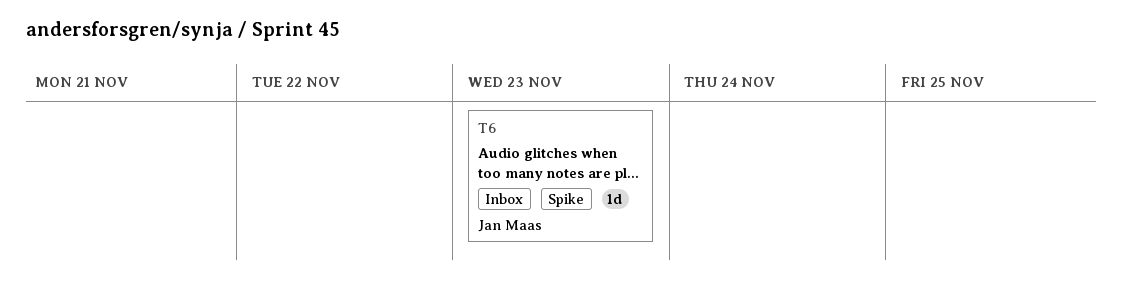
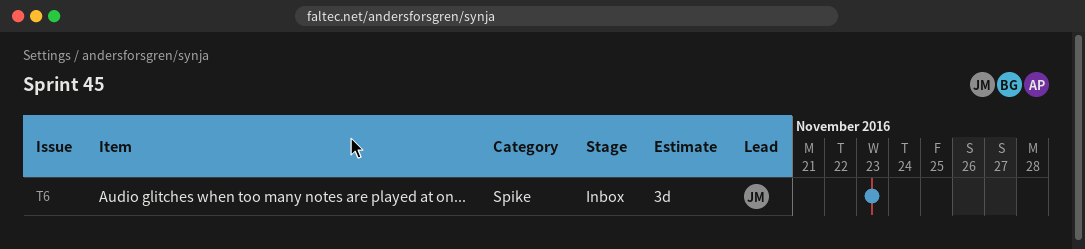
T6, estimate: 1d -> 3d

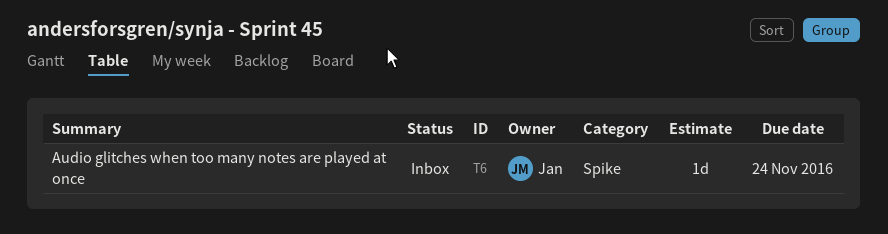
T6, estimate: 3d -> 1d
T6, due: Nov 23 -> Nov 24

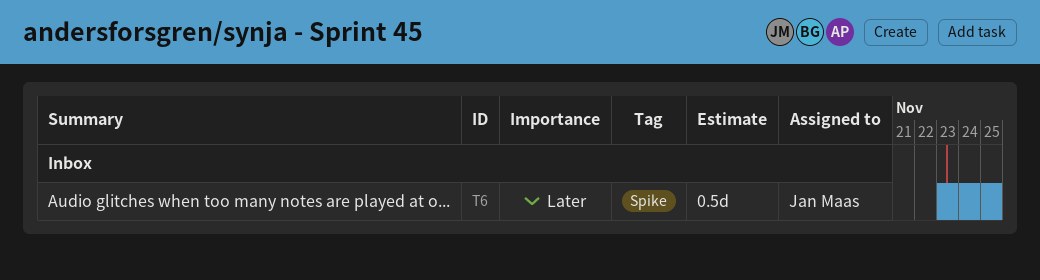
T6, estimate: 1d -> 0.5d
T6, due: Nov 24 -> Nov 25

